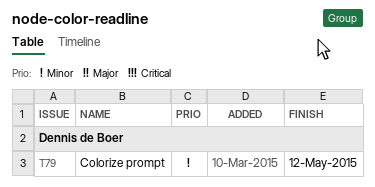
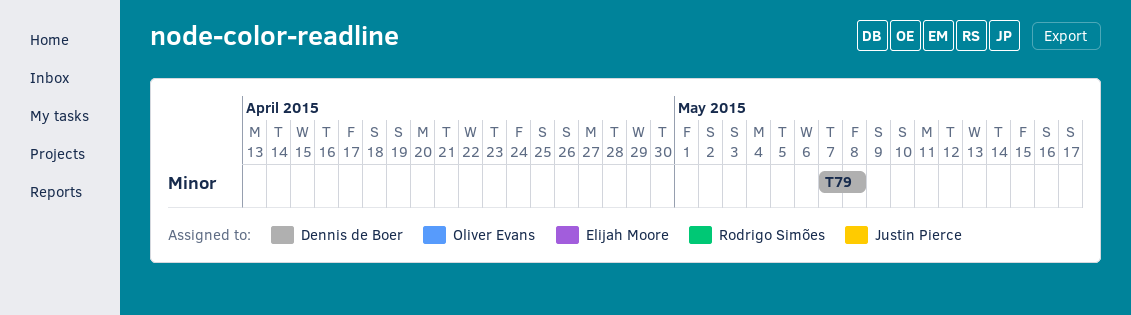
T79, due: May 12 -> May 8

